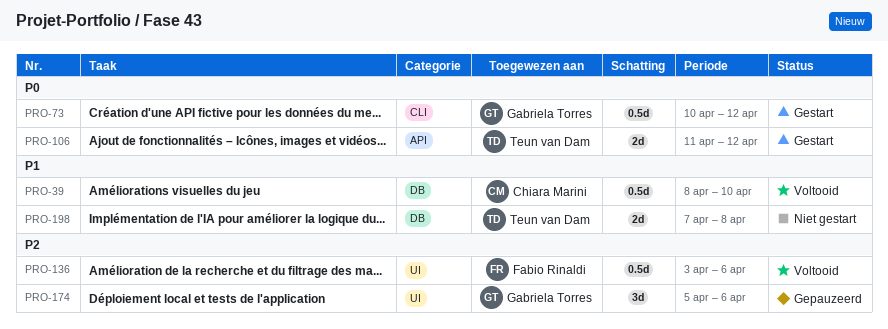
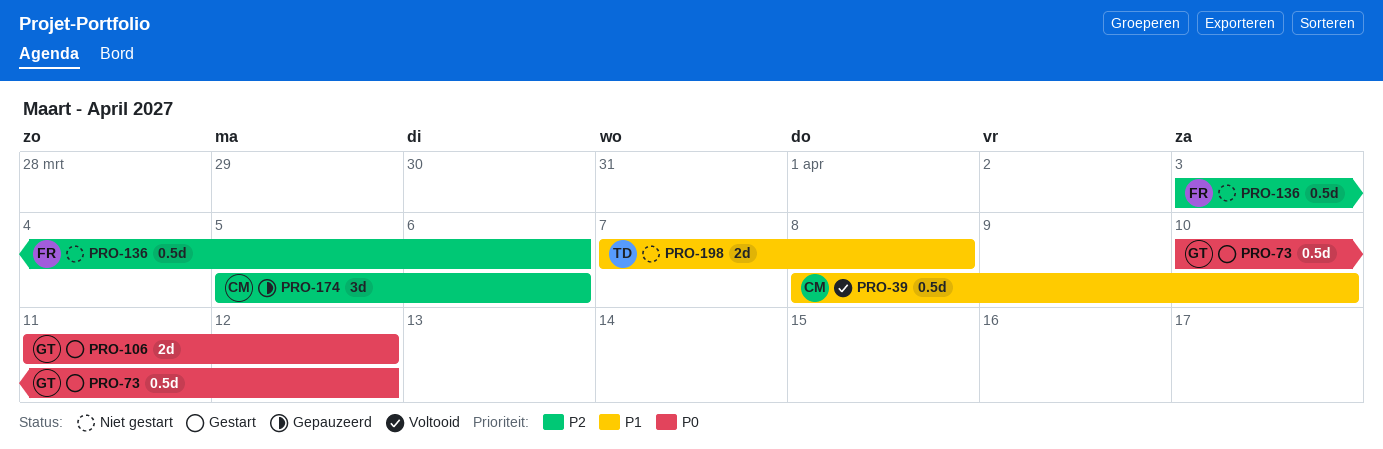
PRO-106, owner: Teun van Dam -> Gabriela Torres
PRO-136, status: Voltooid -> Niet gestart
PRO-174, owner: Gabriela Torres -> Chiara Marini

